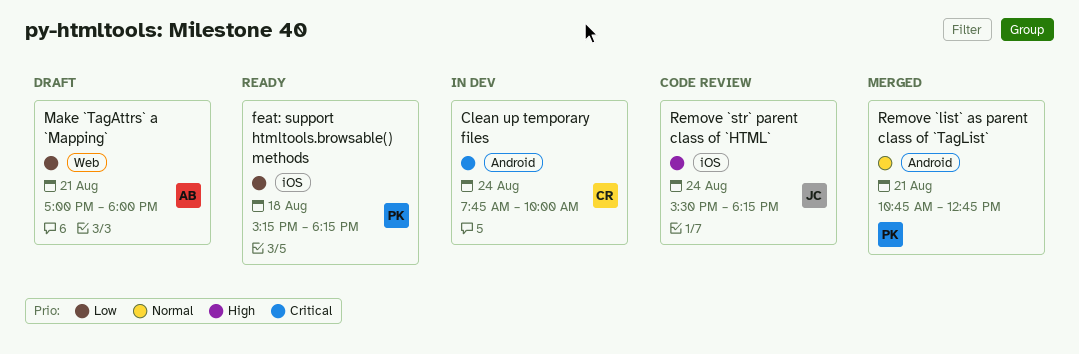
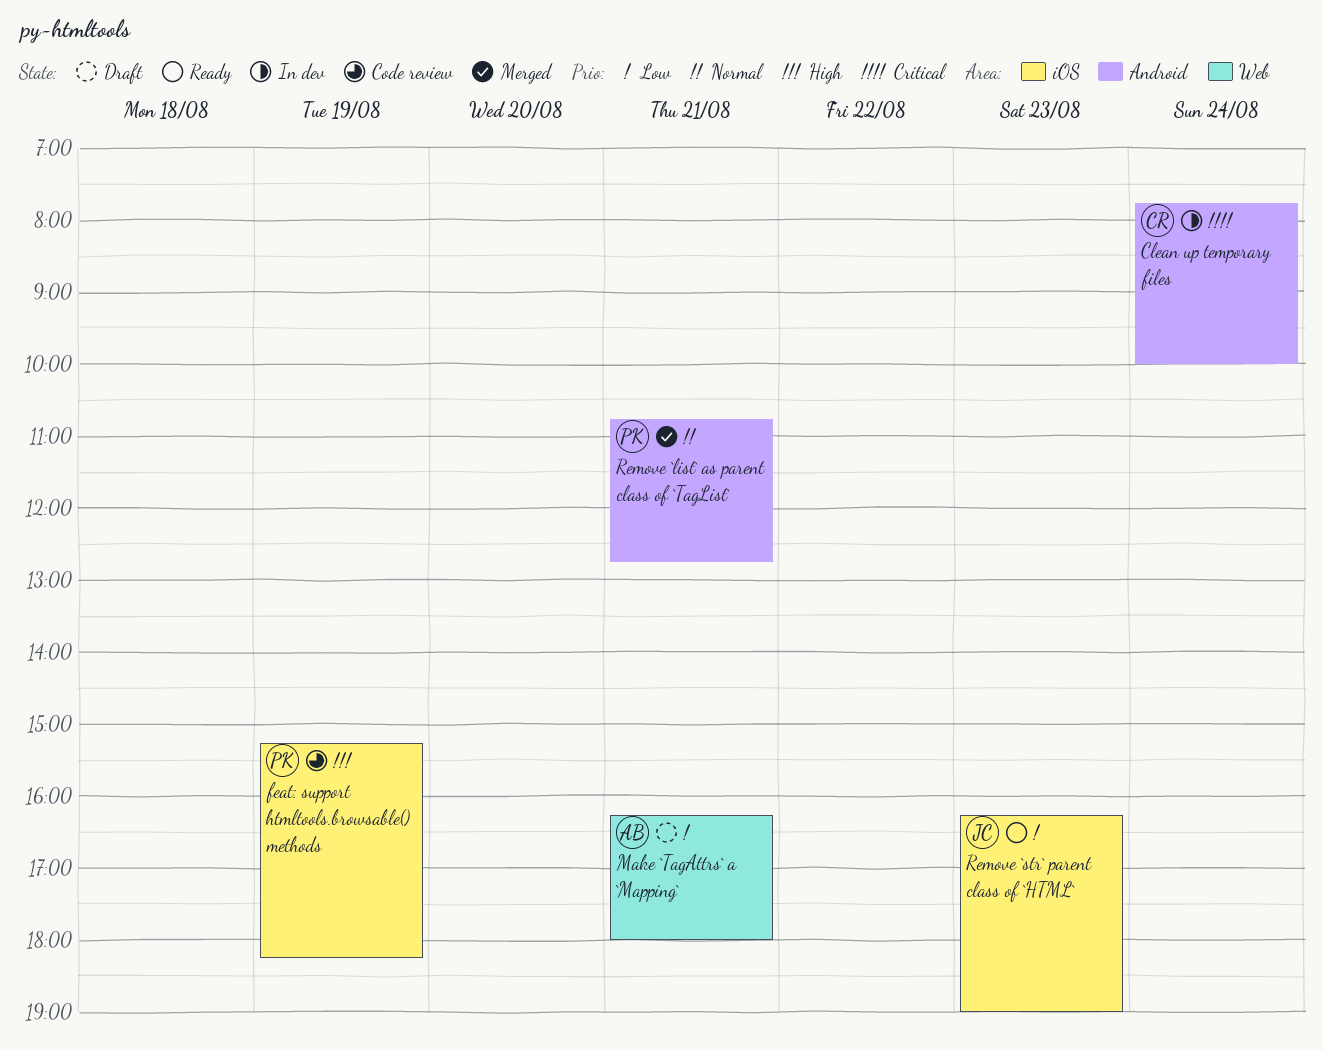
feat: support htmltools.browsable() methods, status: Ready -> Code review
feat: support htmltools.browsable() methods, priority: Low -> High
feat: support htmltools.browsable() methods, day: Aug 18 -> Aug 19
Make `TagAttrs` a `Mapping`, begins: 17:00 -> 16:15
Remove `str` parent class of `HTML`, status: Code review -> Ready
Remove `str` parent class of `HTML`, priority: High -> Low
Remove `str` parent class of `HTML`, day: Aug 24 -> Aug 23
Remove `str` parent class of `HTML`, begins: 15:30 -> 16:15
Remove `str` parent class of `HTML`, ends: 18:15 -> 19:00

